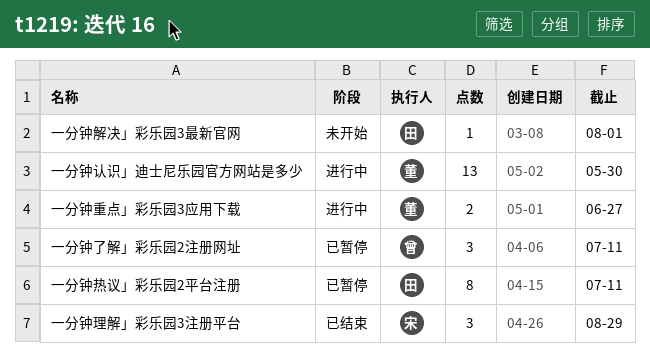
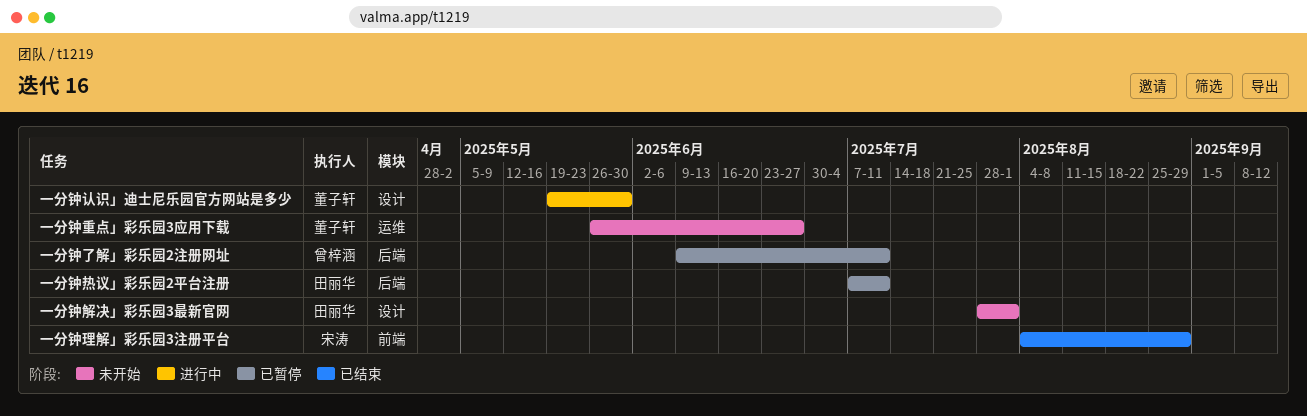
一分钟重点」彩乐园3应用下载, status: 进行中 -> 未开始

